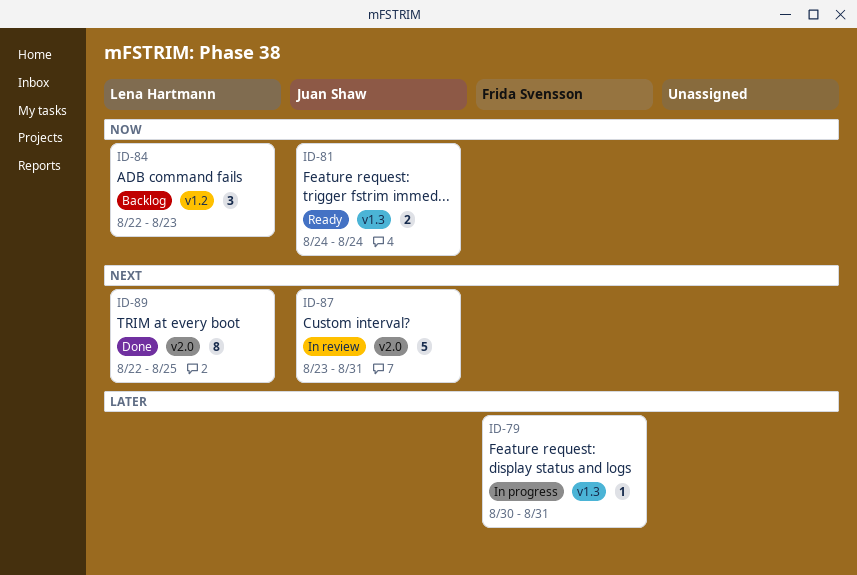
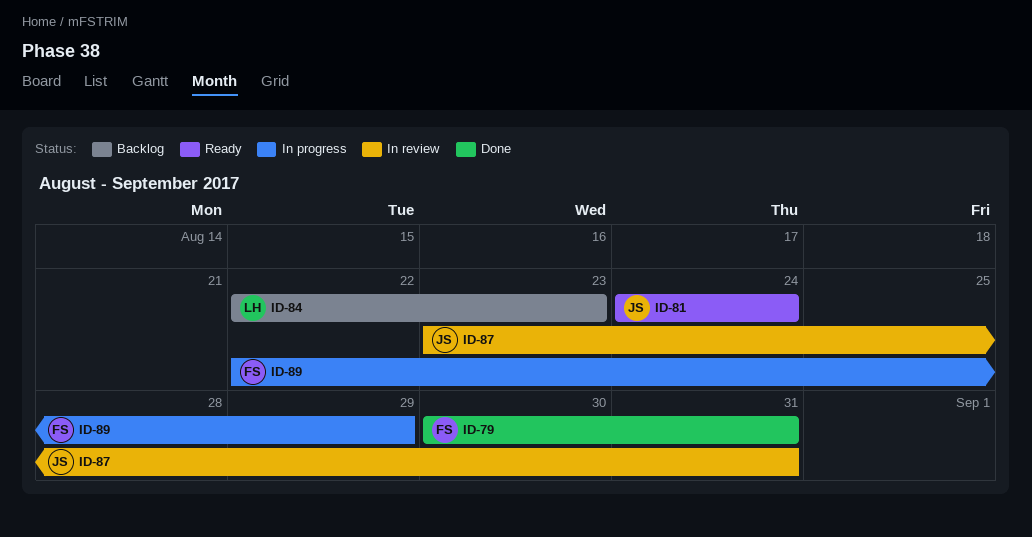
ID-79, status: In progress -> Done
ID-89, status: Done -> In progress
ID-89, owner: Lena Hartmann -> Frida Svensson
ID-89, due: Aug 25 -> Aug 29

